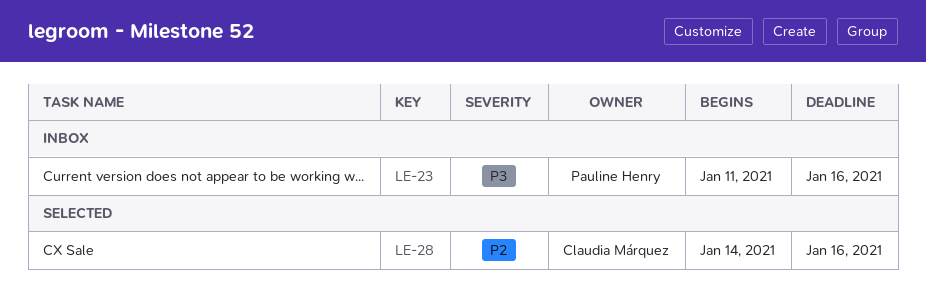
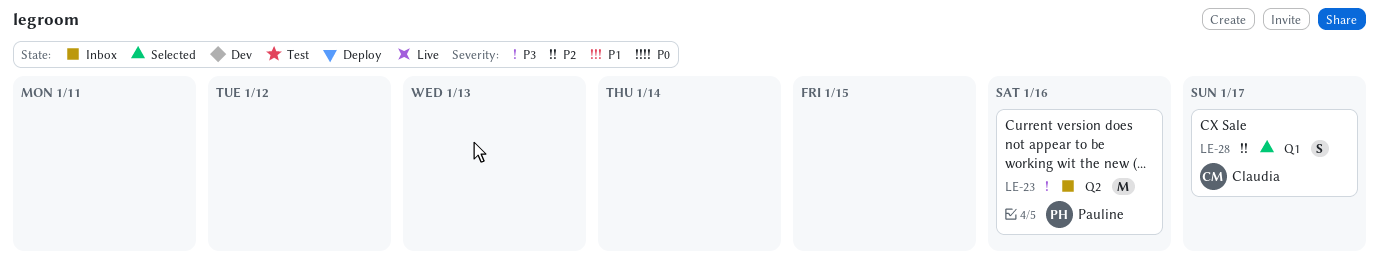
LE-28, due: Jan 16 -> Jan 17

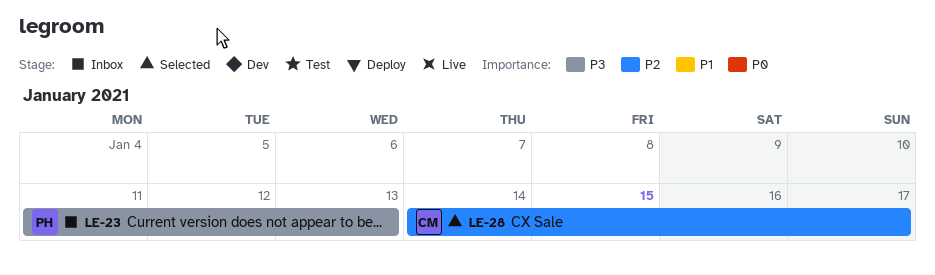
LE-23, due: Jan 16 -> Jan 13

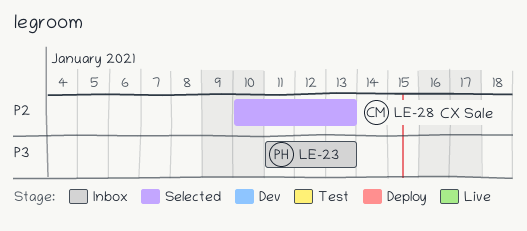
LE-28, start: Jan 14 -> Jan 10
LE-28, due: Jan 17 -> Jan 13

